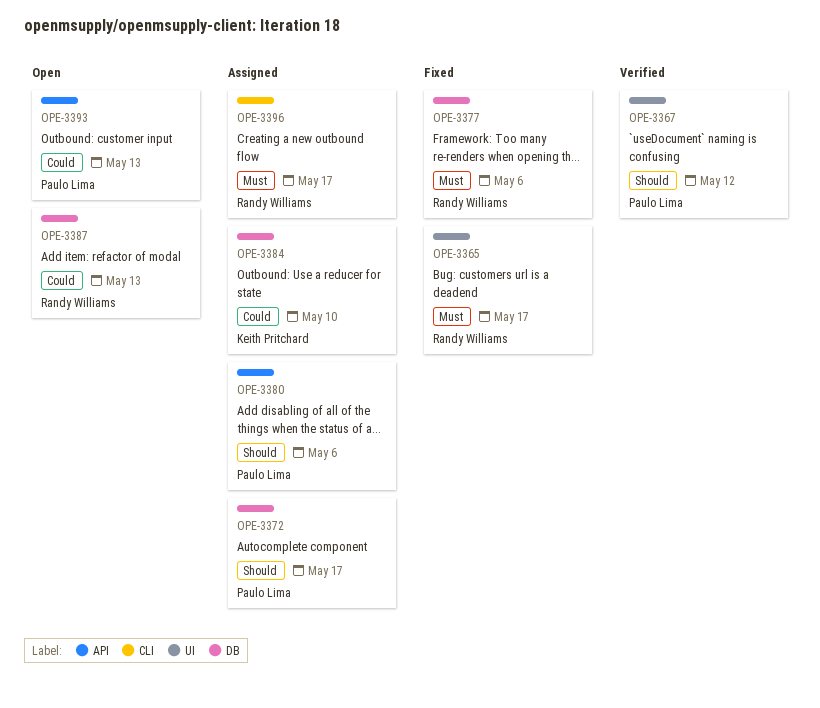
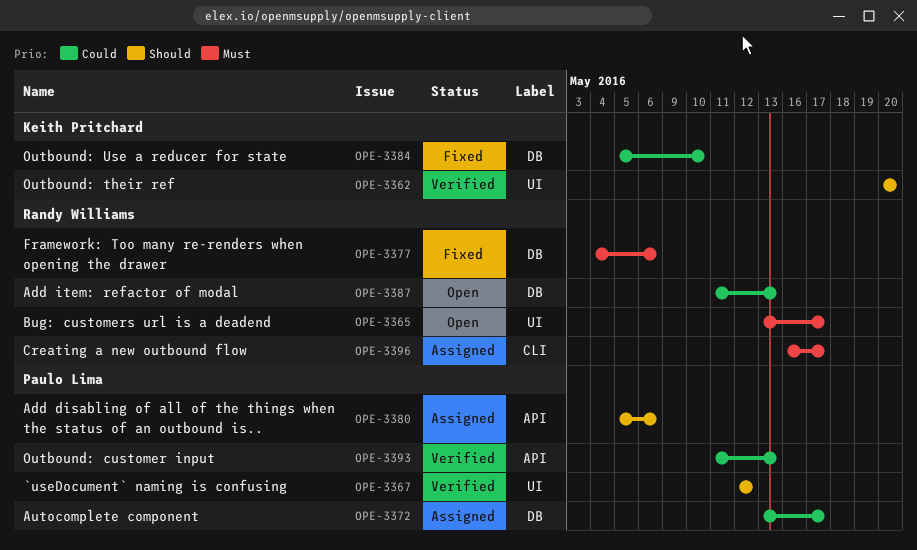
OPE-3362: none -> present
OPE-3365, status: Fixed -> Open
OPE-3372, priority: Should -> Could
OPE-3384, status: Assigned -> Fixed
OPE-3393, status: Open -> Verified

